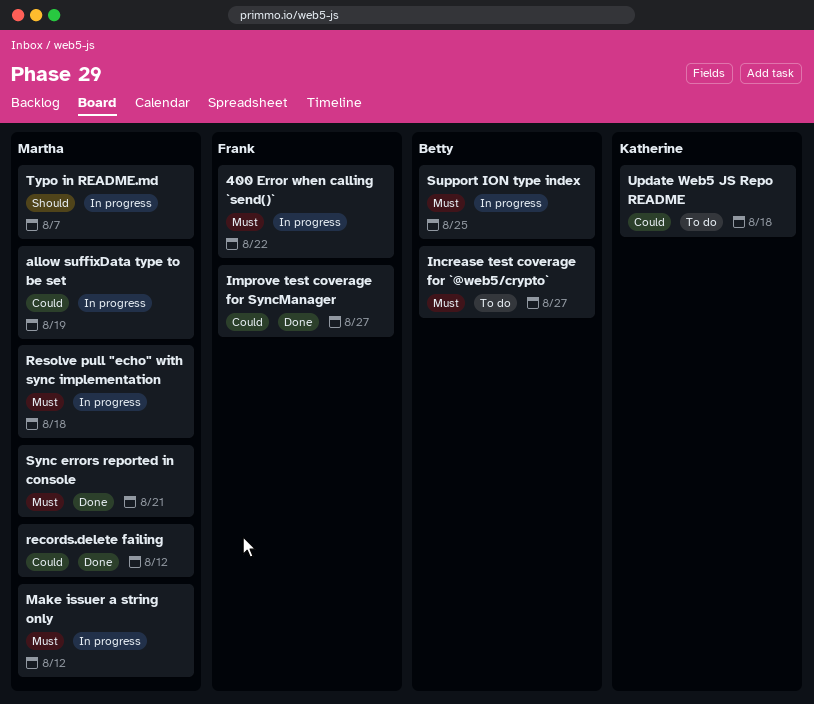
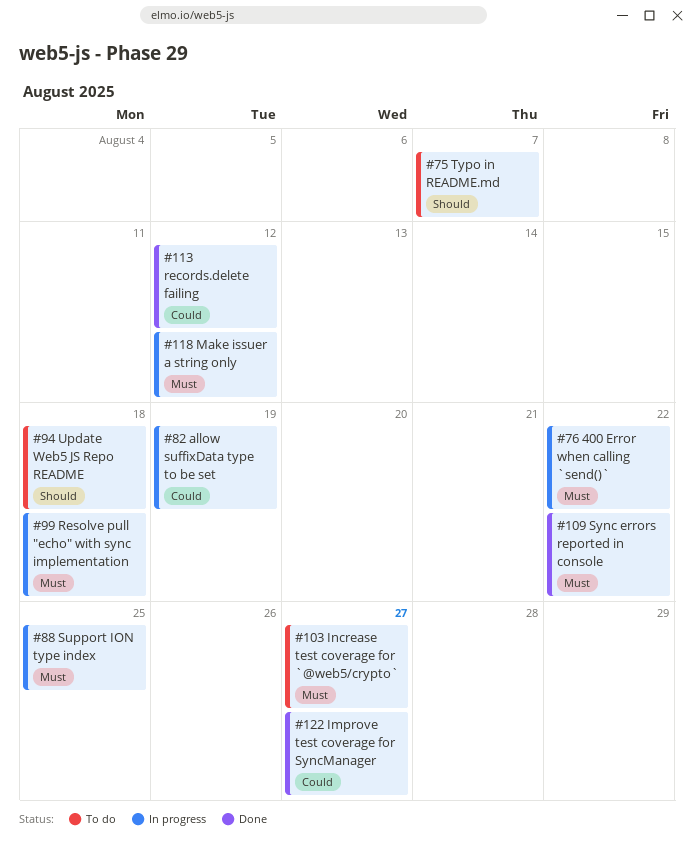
Sync errors reported in console, due: Aug 21 -> Aug 22
Typo in README.md, status: In progress -> To do
Update Web5 JS Repo README, priority: Could -> Should

